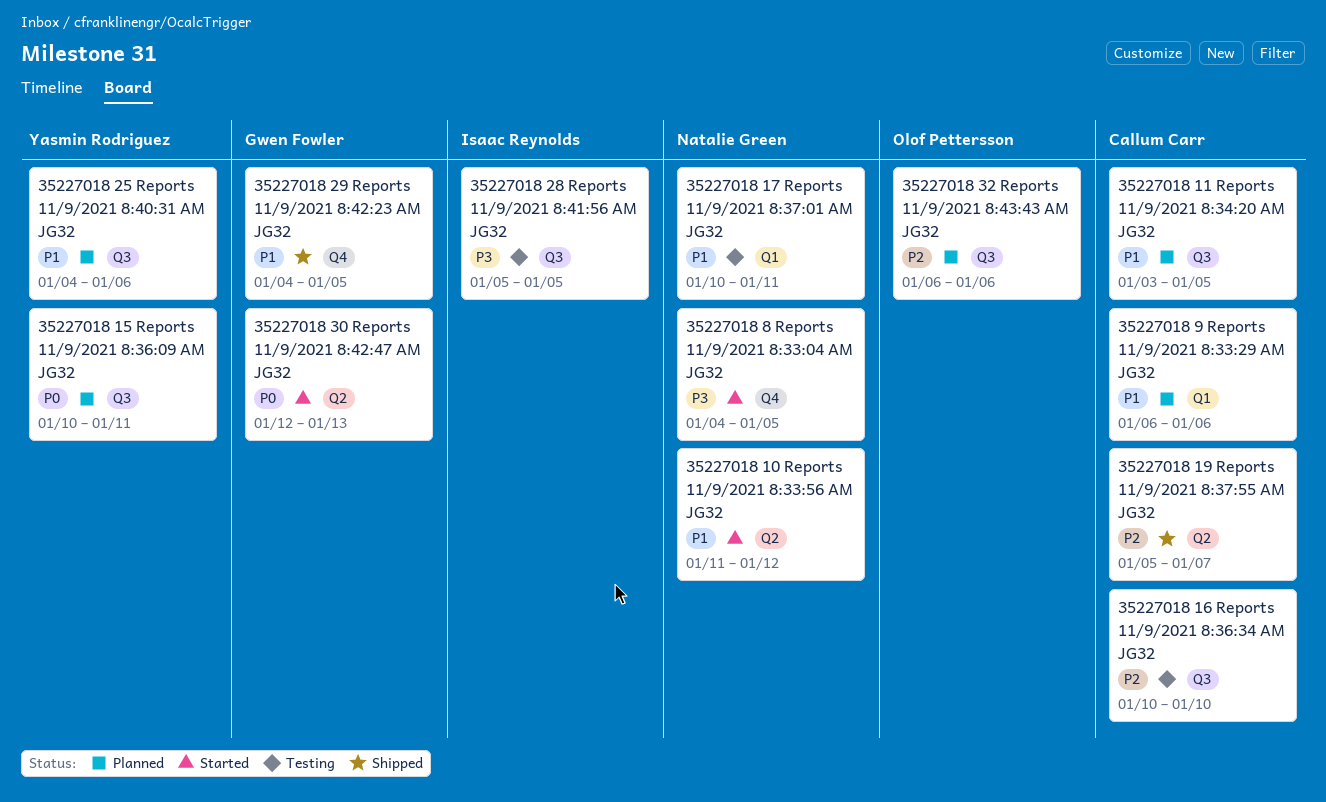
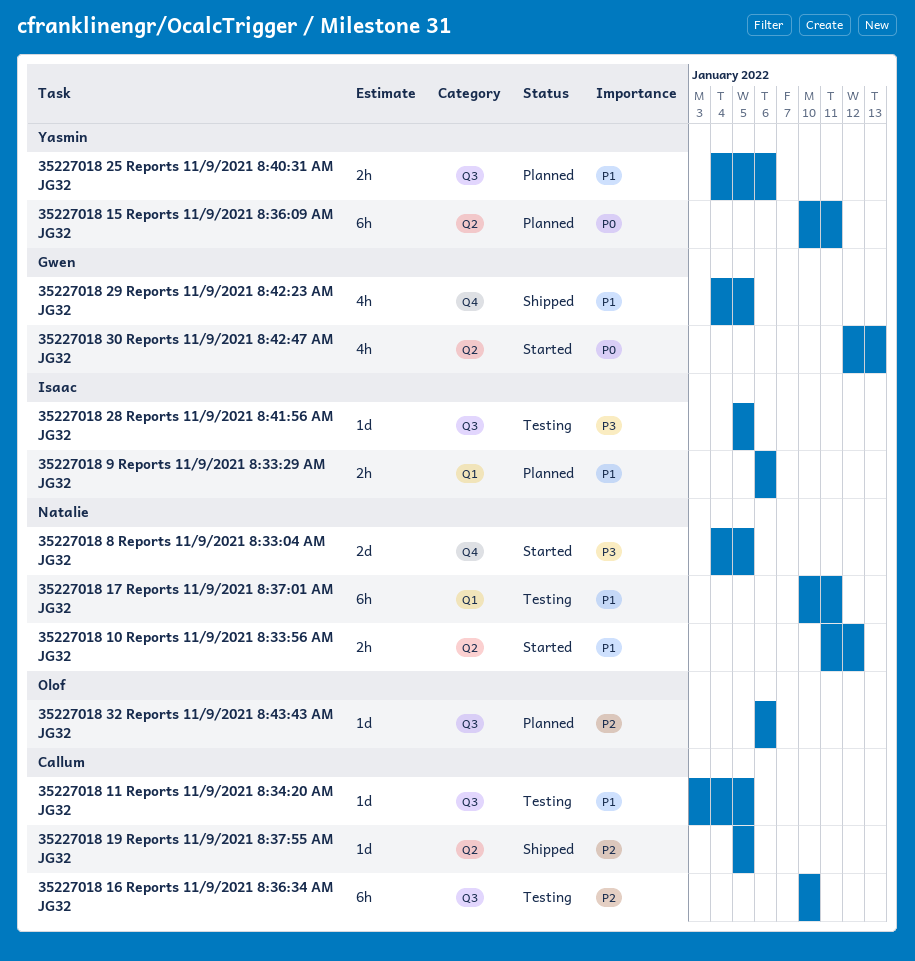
35227018 11 Reports 11/9/2021 8:34:20 AM JG32, status: Planned -> Testing
35227018 15 Reports 11/9/2021 8:36:09 AM JG32, label: Q3 -> Q2
35227018 19 Reports 11/9/2021 8:37:55 AM JG32, due: Jan 7 -> Jan 5
35227018 9 Reports 11/9/2021 8:33:29 AM JG32, owner: Callum Carr -> Isaac Reynolds

